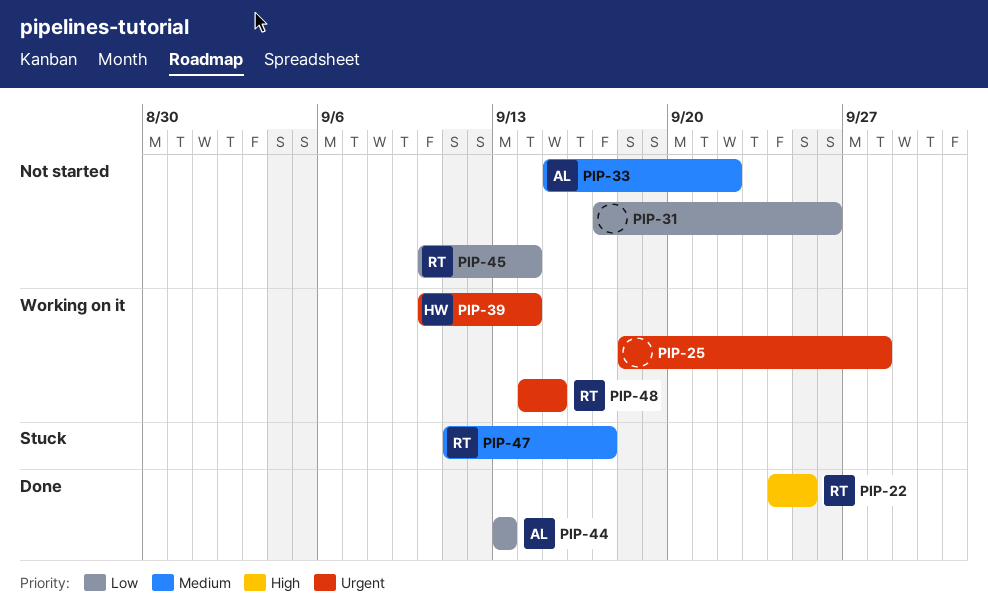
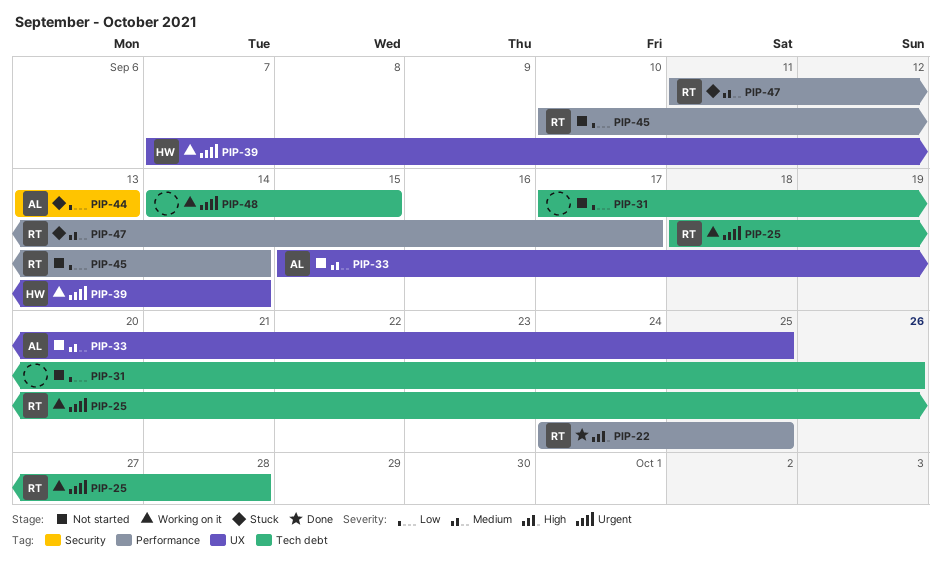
PIP-25, owner: none -> RT
PIP-33, due: Sep 22 -> Sep 25
PIP-39, start: Sep 10 -> Sep 7
PIP-44, status: Done -> Stuck
PIP-48, owner: RT -> none

